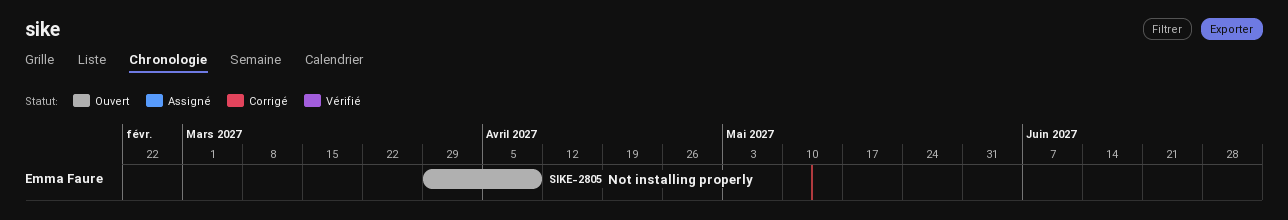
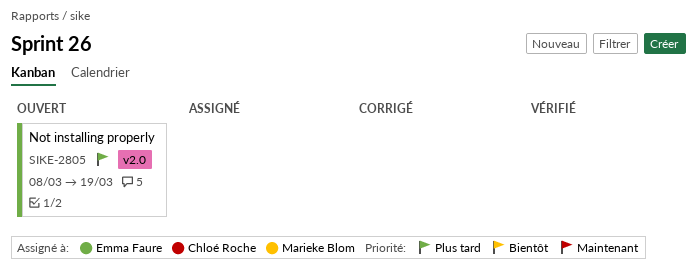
SIKE-2805, start: Mar 29 -> Mar 8
SIKE-2805, due: Apr 9 -> Mar 19

